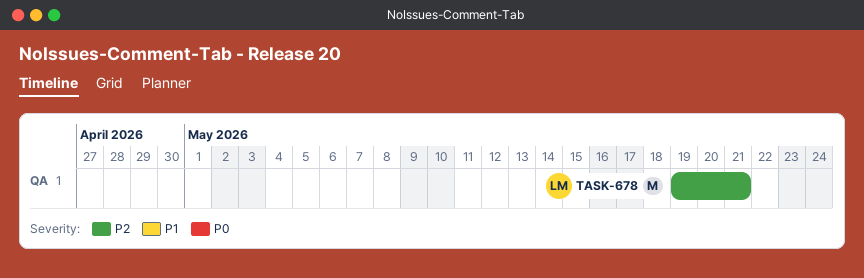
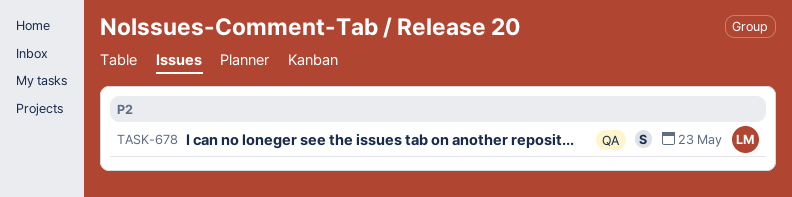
TASK-678, estimate: M -> S
TASK-678, due: May 21 -> May 23

